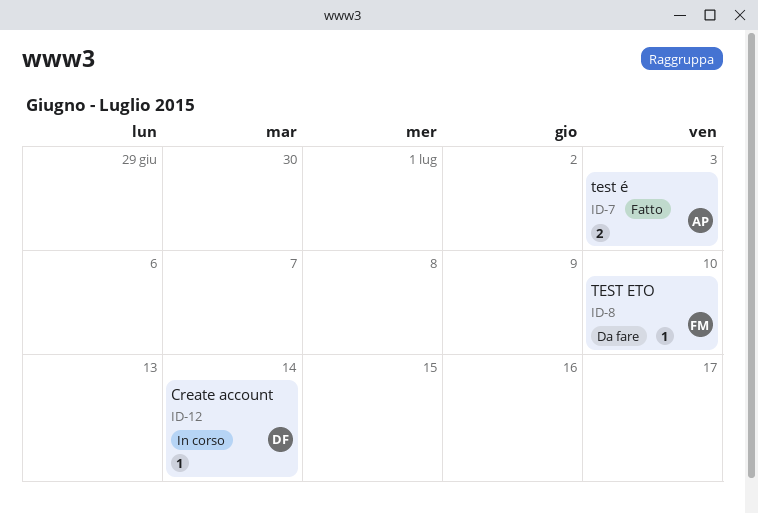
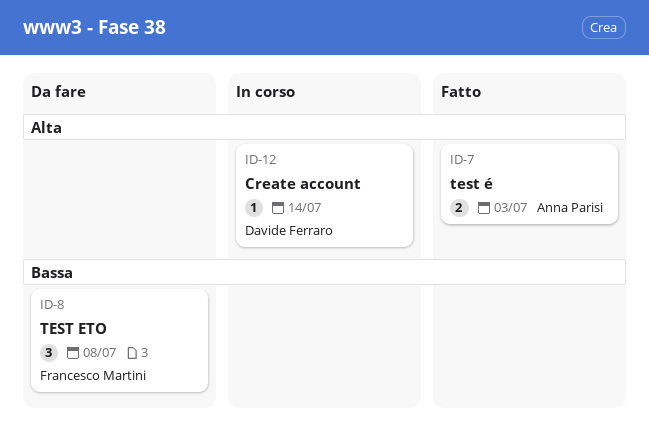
ID-8, estimate: 1 -> 3
ID-8, due: Jul 10 -> Jul 8

